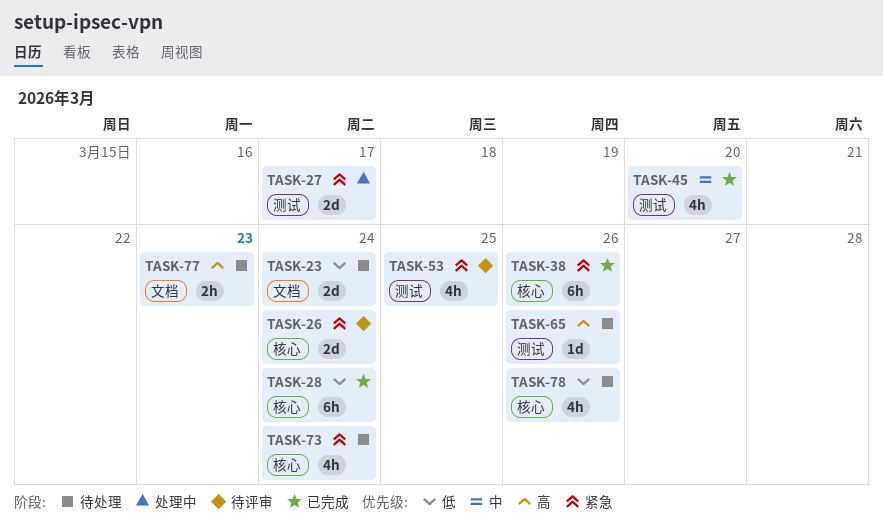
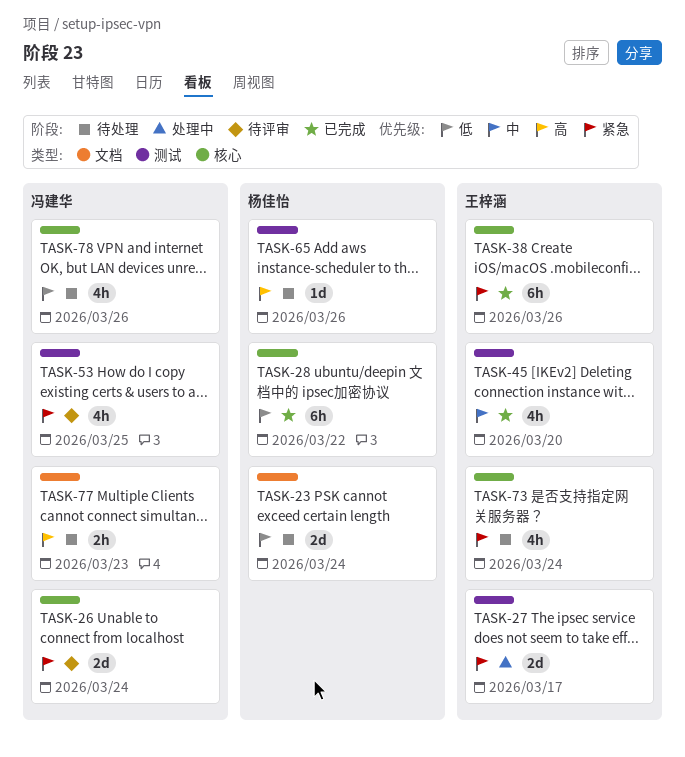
TASK-28, due: Mar 24 -> Mar 22

